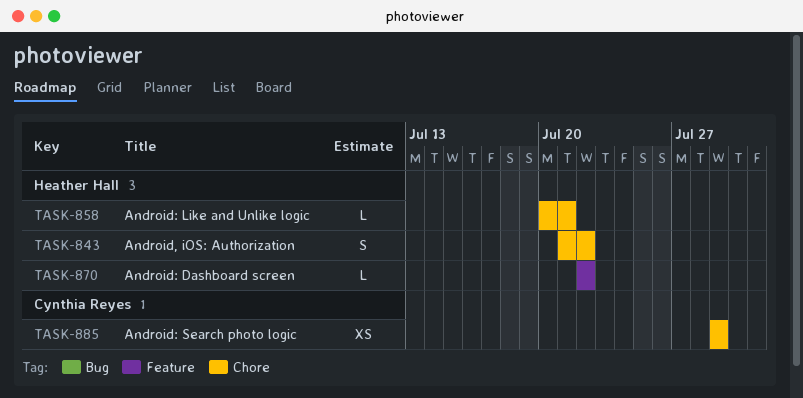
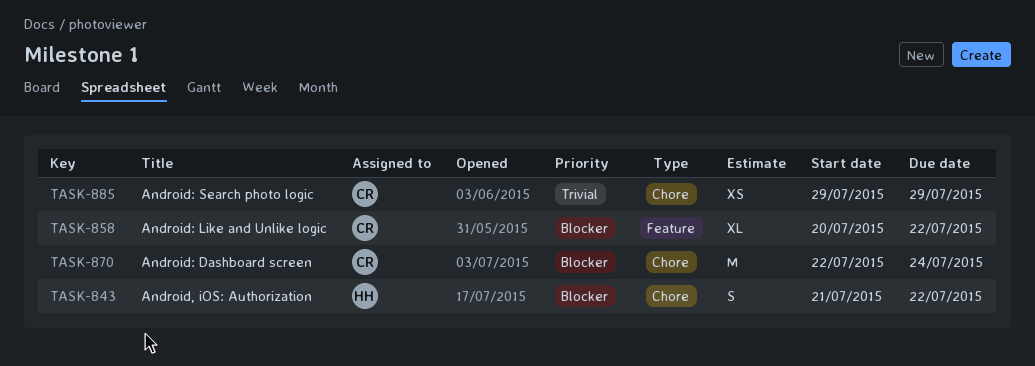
TASK-858, owner: Heather Hall -> Cynthia Reyes
TASK-858, label: Chore -> Feature
TASK-858, estimate: L -> XL
TASK-858, due: Jul 21 -> Jul 22
TASK-870, owner: Heather Hall -> Cynthia Reyes
TASK-870, label: Feature -> Chore
TASK-870, estimate: L -> M
TASK-870, due: Jul 22 -> Jul 24

